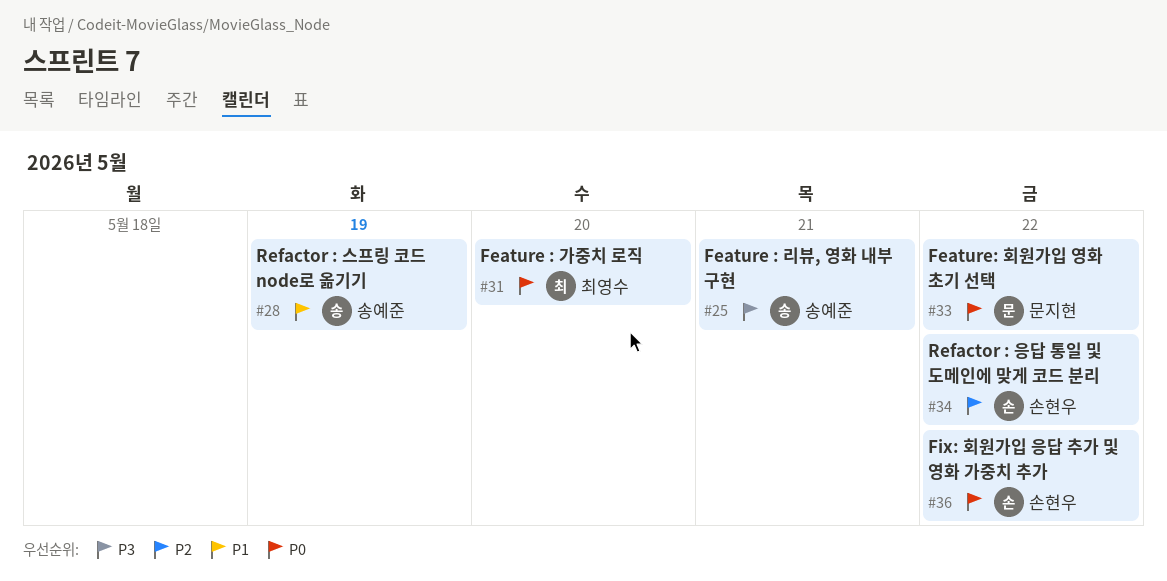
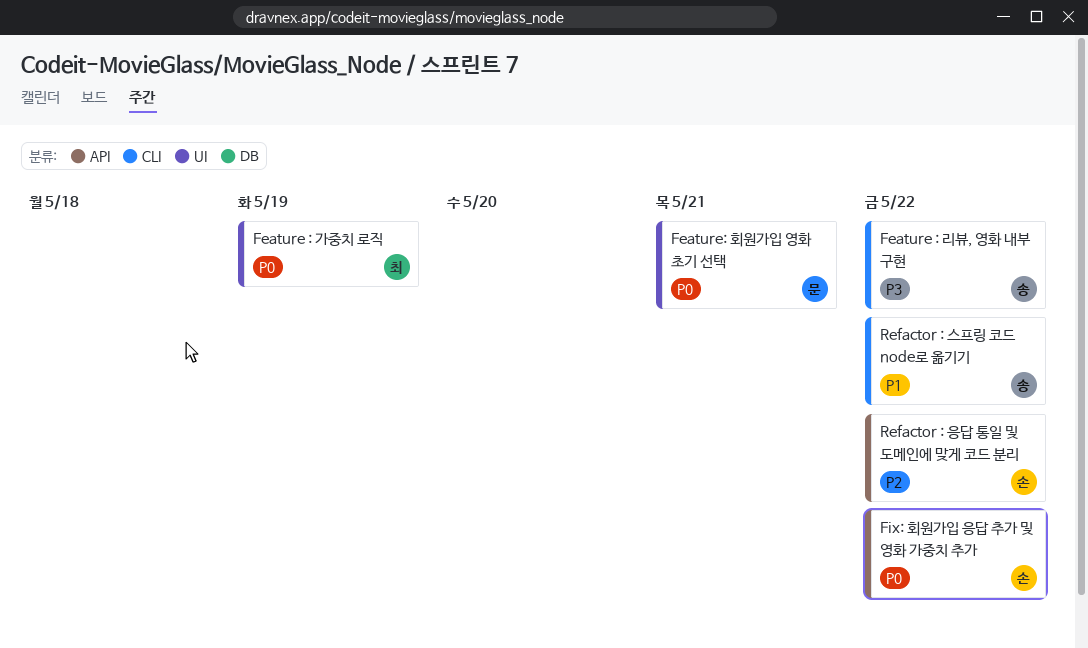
Feature : 가중치 로직, due: May 20 -> May 19
Feature : 리뷰, 영화 내부 구현, due: May 21 -> May 22
Feature: 회원가입 영화 초기 선택, due: May 22 -> May 21
Refactor : 스프링 코드 node로 옮기기, due: May 19 -> May 22

